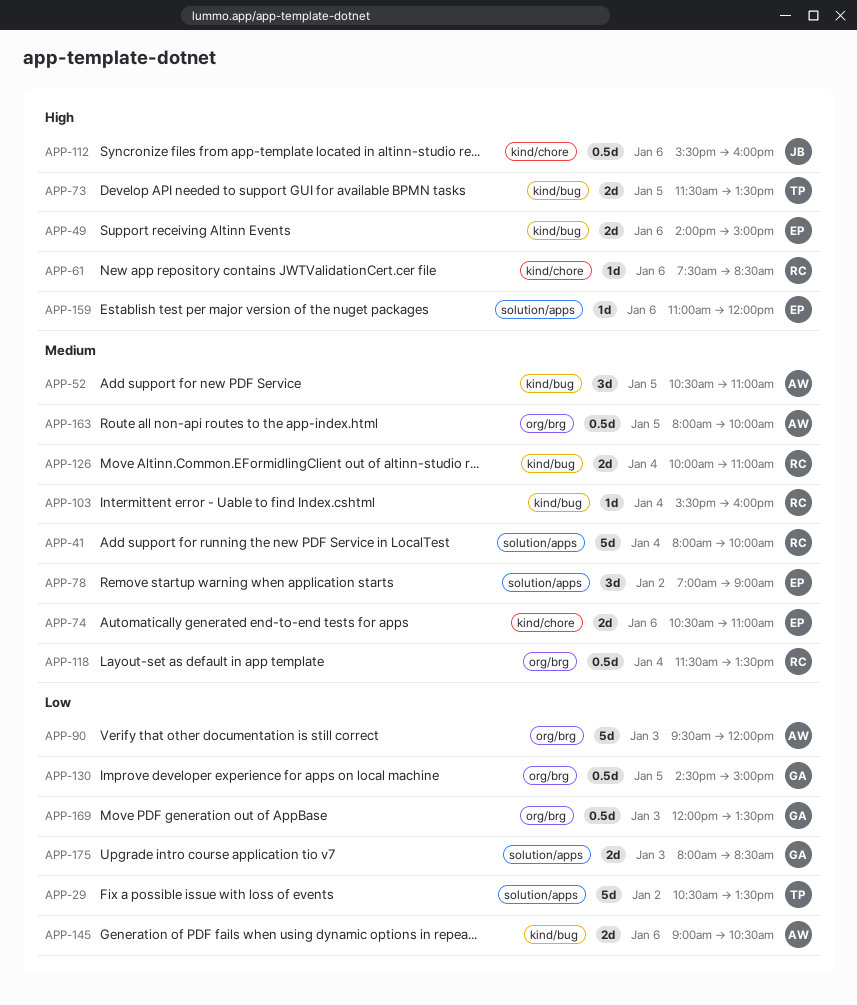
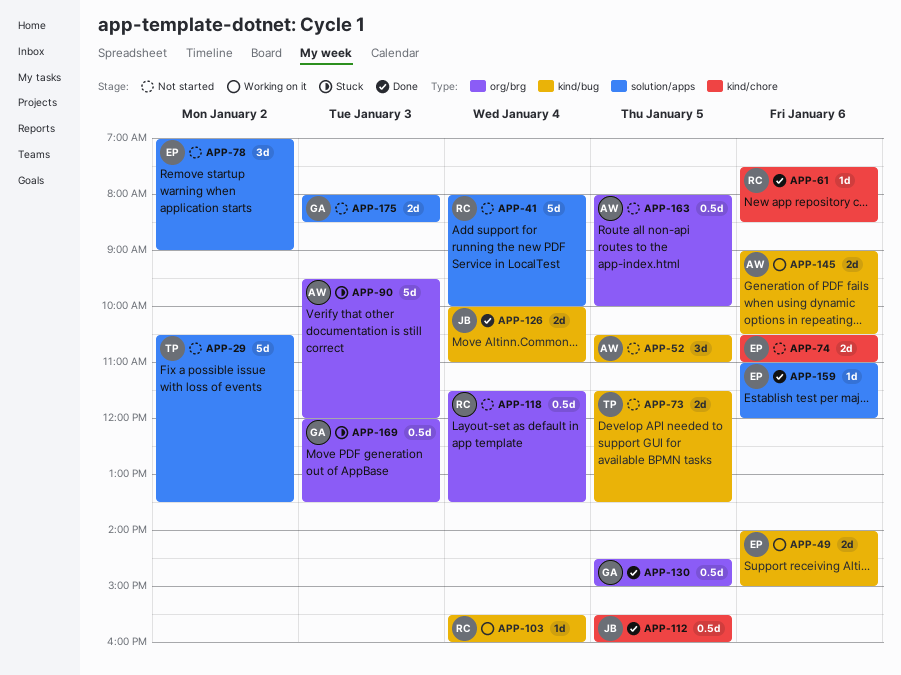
APP-112, day: Jan 6 -> Jan 5
APP-126, owner: RC -> JB

